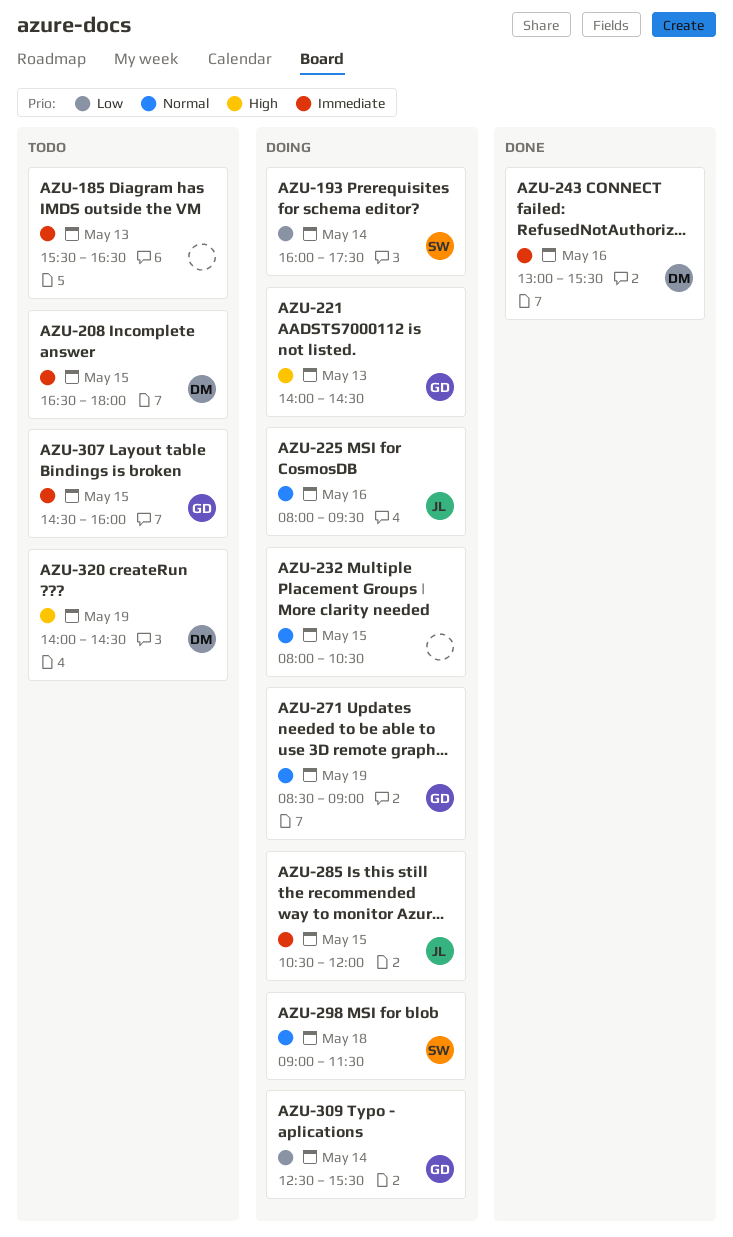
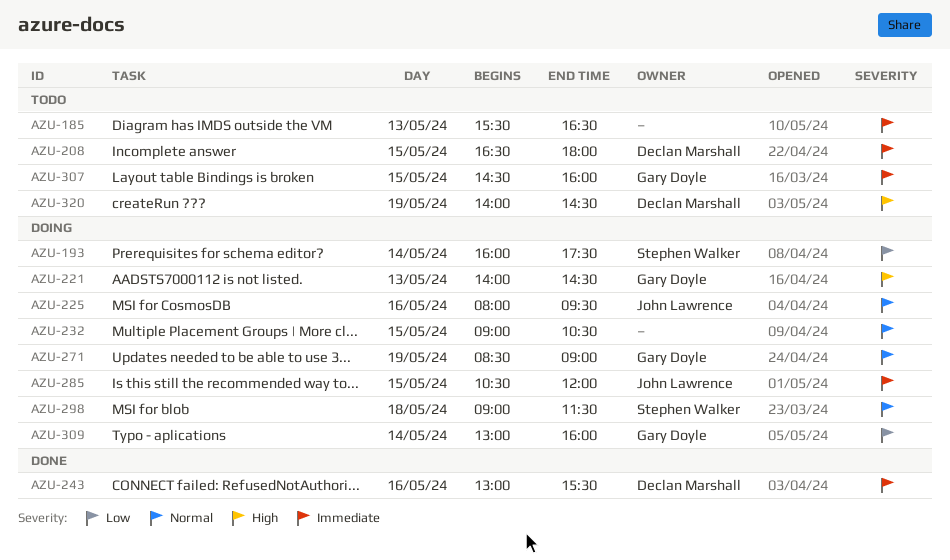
AZU-232, begins: 08:00 -> 09:00
AZU-309, begins: 12:30 -> 13:00
AZU-309, ends: 15:30 -> 16:00

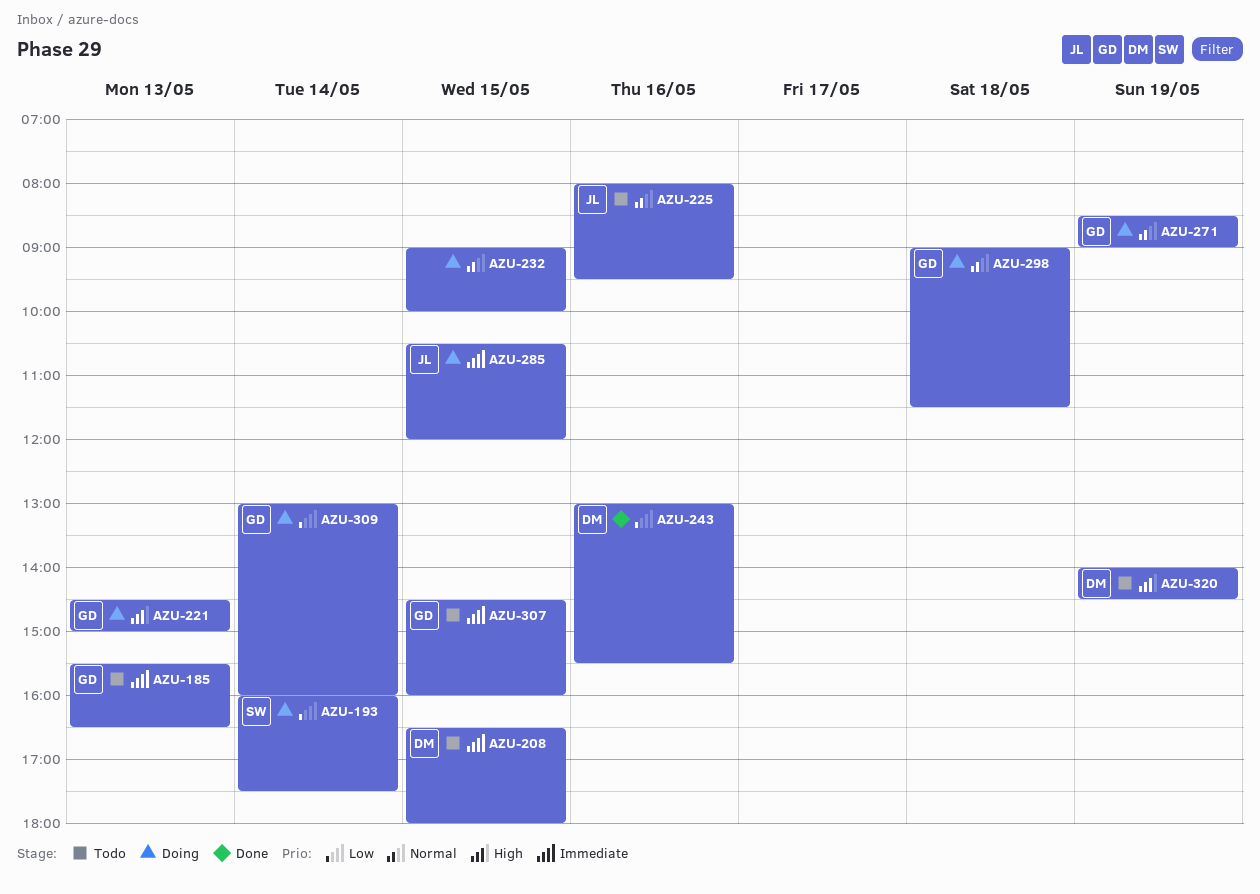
AZU-185, owner: none -> Gary Doyle
AZU-221, begins: 14:00 -> 14:30
AZU-221, ends: 14:30 -> 15:00
AZU-225, status: Doing -> Todo
AZU-232, ends: 10:30 -> 10:00
AZU-243, priority: Immediate -> Low
AZU-298, owner: Stephen Walker -> Gary Doyle

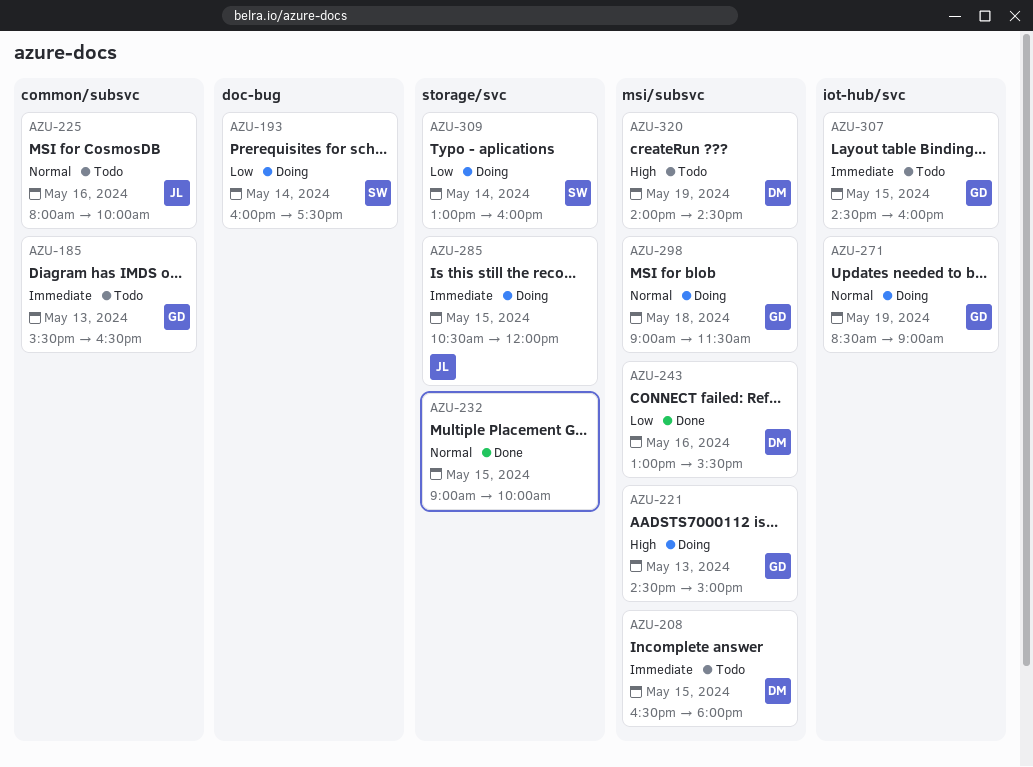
AZU-225, ends: 09:30 -> 10:00
AZU-232, status: Doing -> Done
AZU-309, owner: GD -> SW

